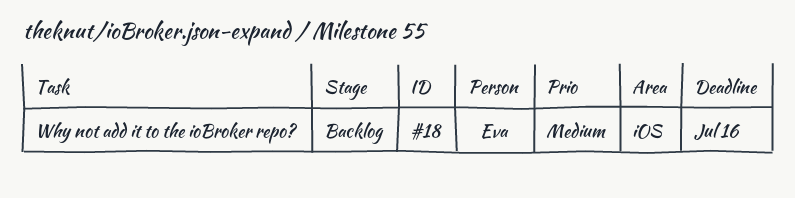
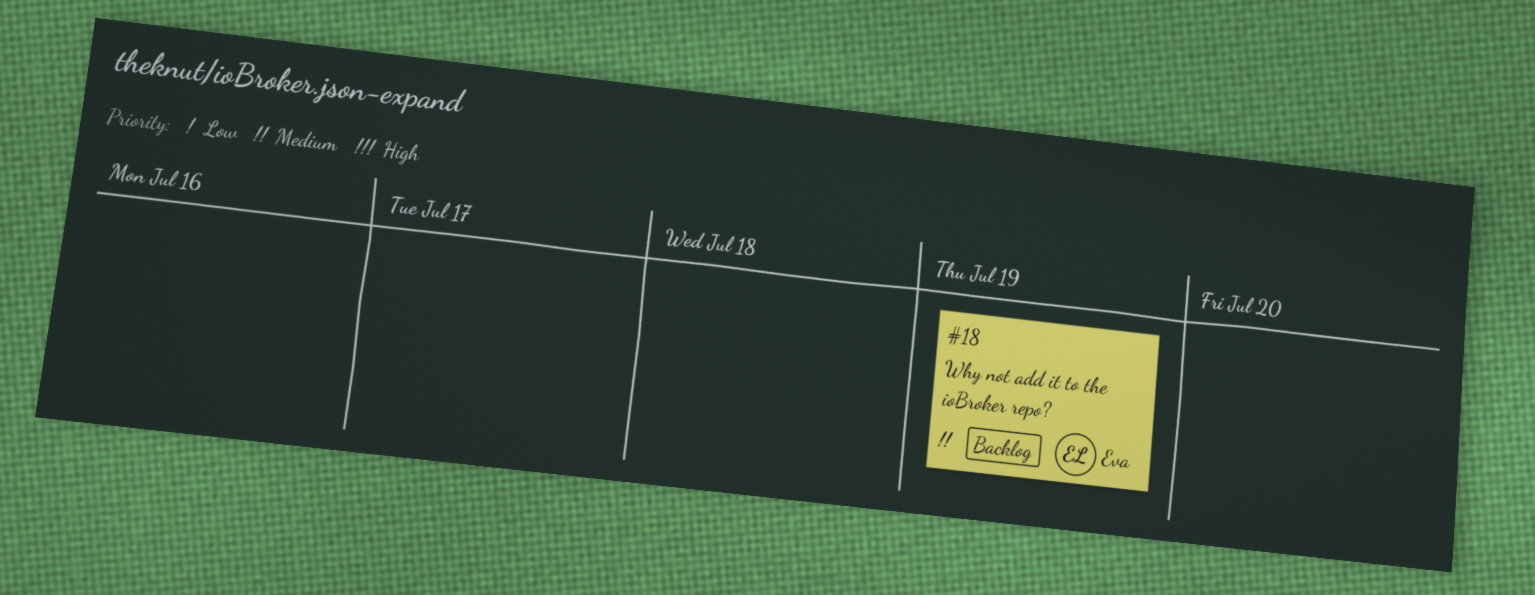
#18, due: Jul 16 -> Jul 19

